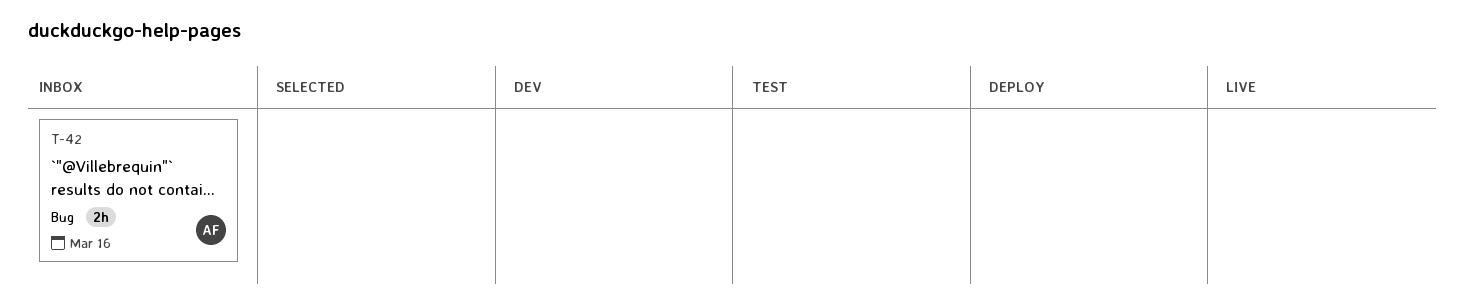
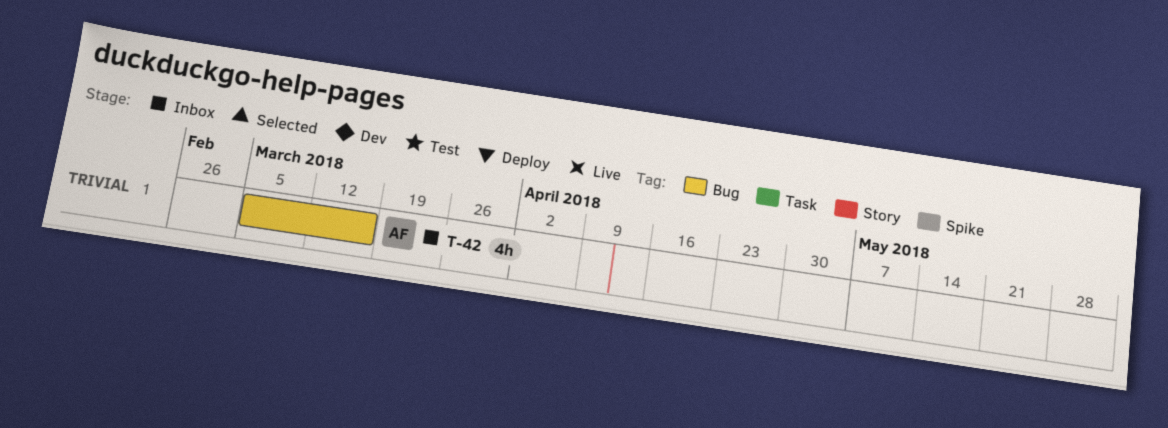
T-42, estimate: 2h -> 4h

